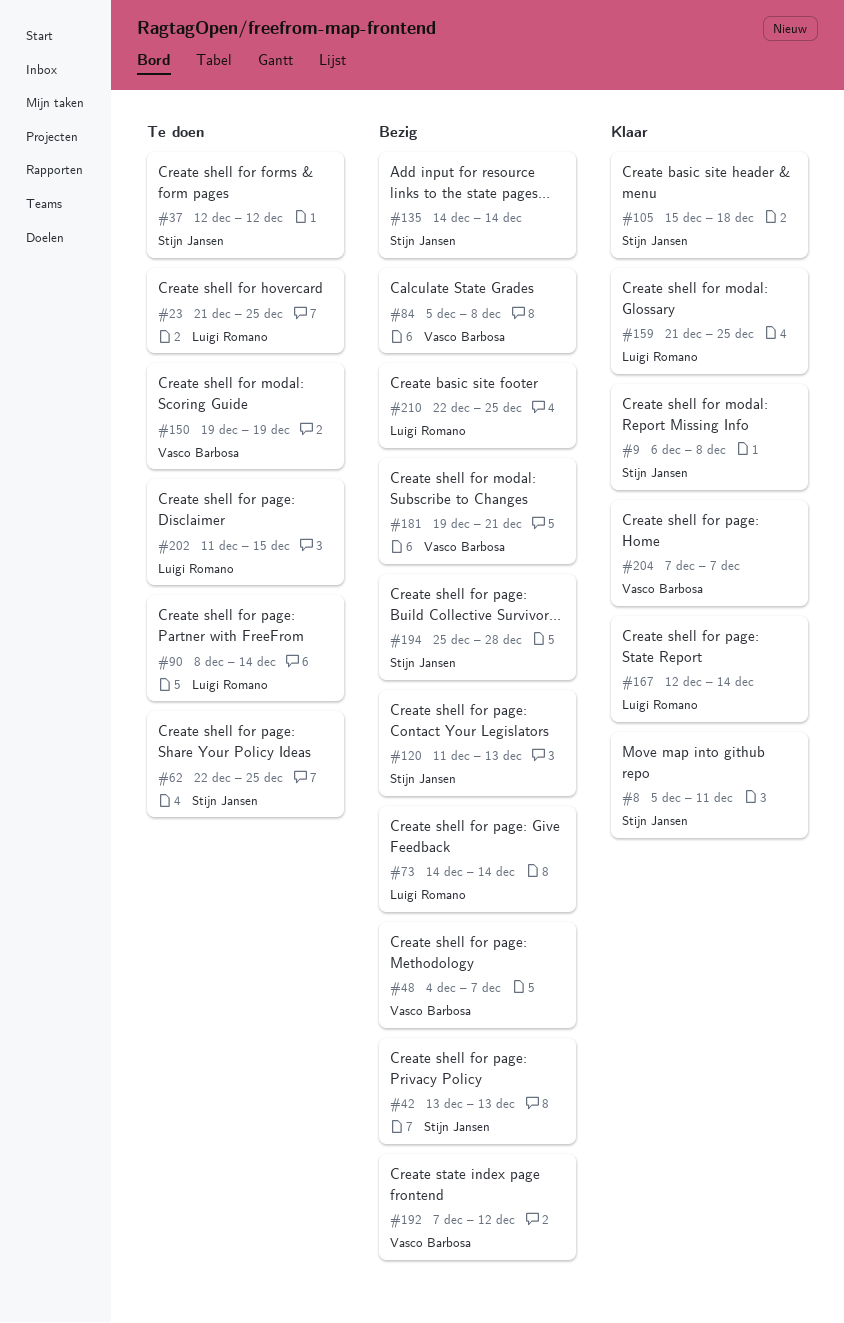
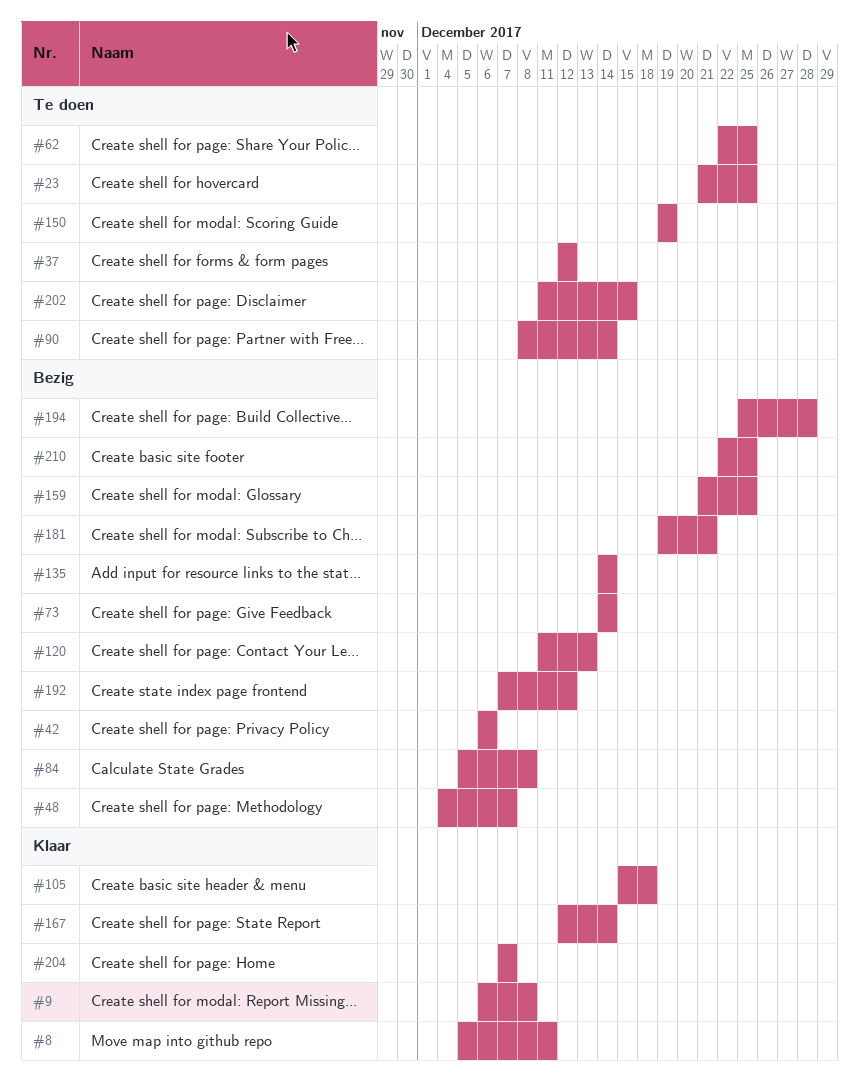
#42, start: Dec 13 -> Dec 6
#42, due: Dec 13 -> Dec 6
#159, status: Klaar -> Bezig

